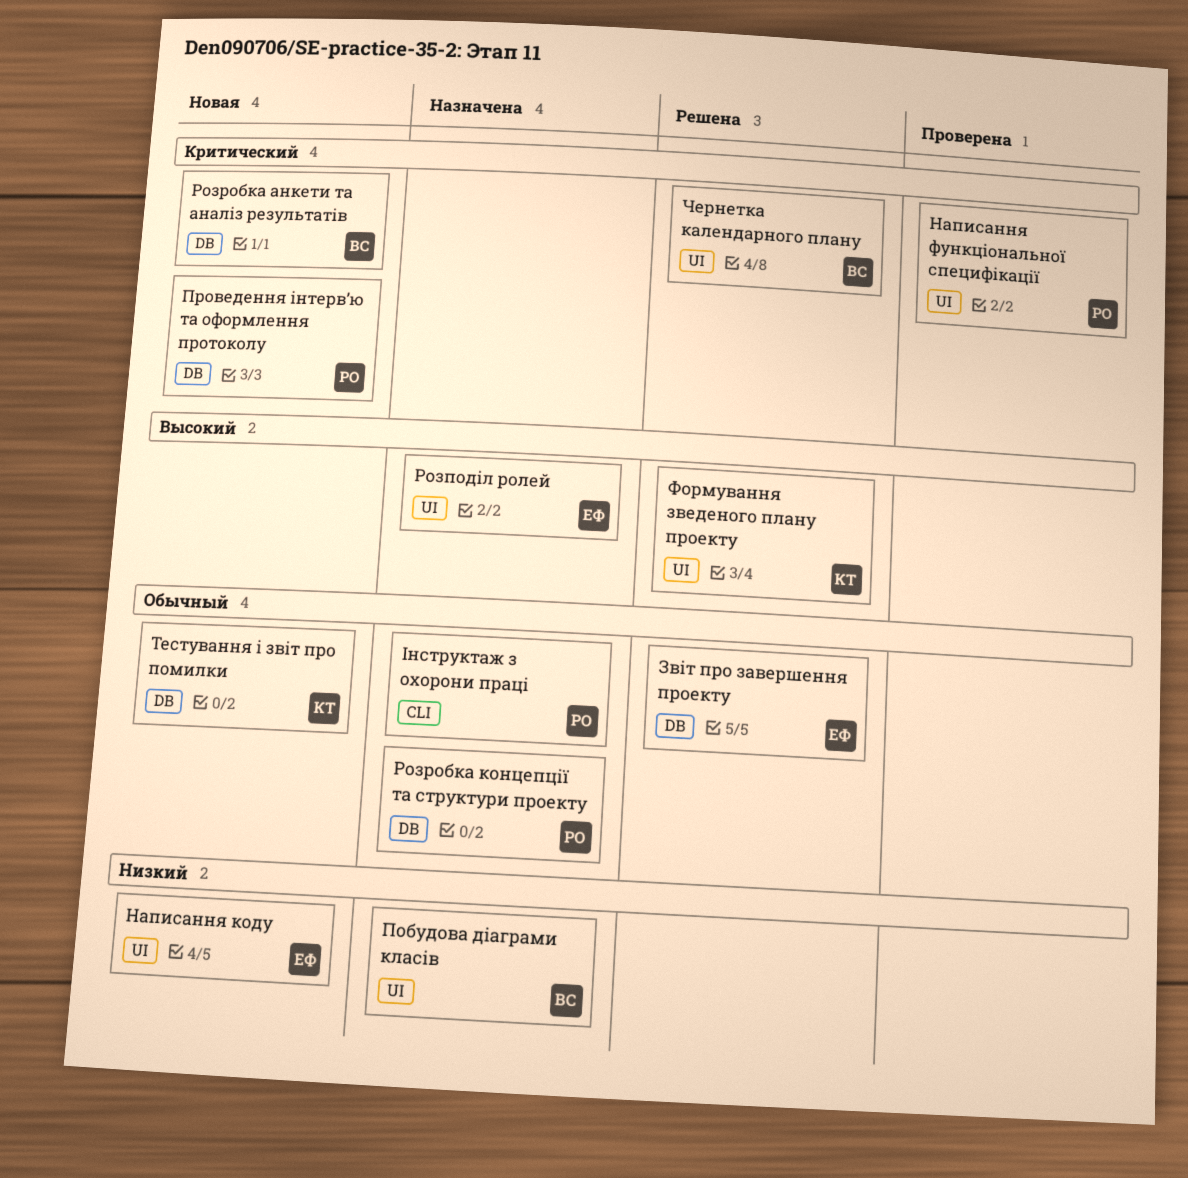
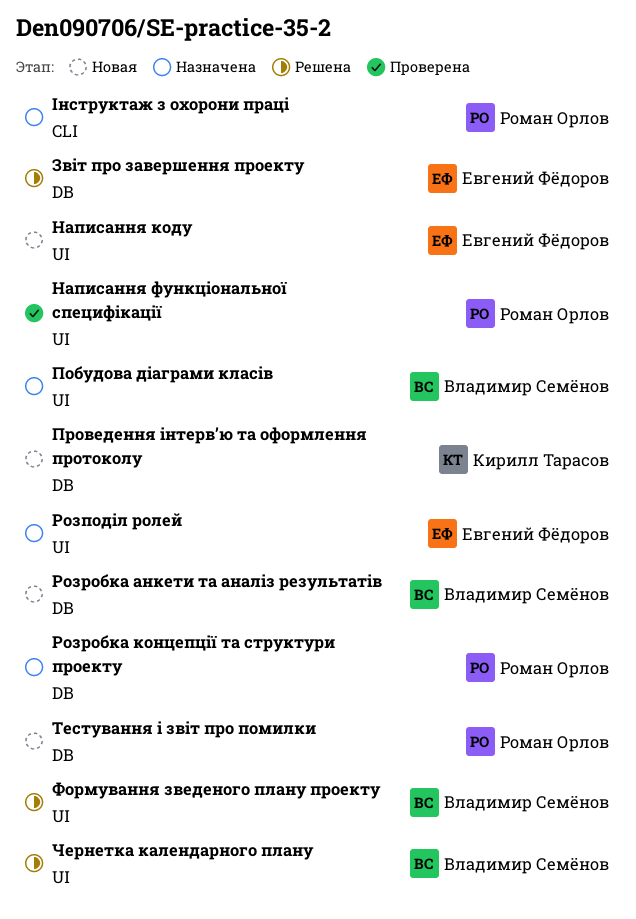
Проведення інтерв’ю та оформлення протоколу, owner: Роман Орлов -> Кирилл Тарасов
Тестування і звіт про помилки, owner: Кирилл Тарасов -> Роман Орлов
Формування зведеного плану проекту, owner: Кирилл Тарасов -> Владимир Семёнов

